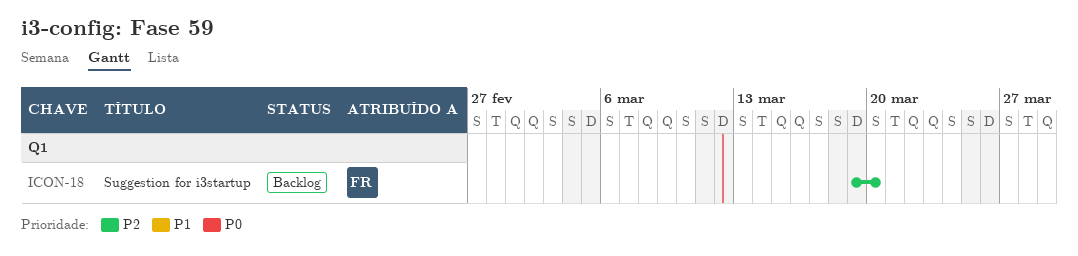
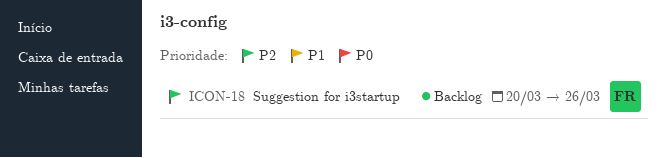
ICON-18, start: Mar 19 -> Mar 20
ICON-18, due: Mar 20 -> Mar 26

